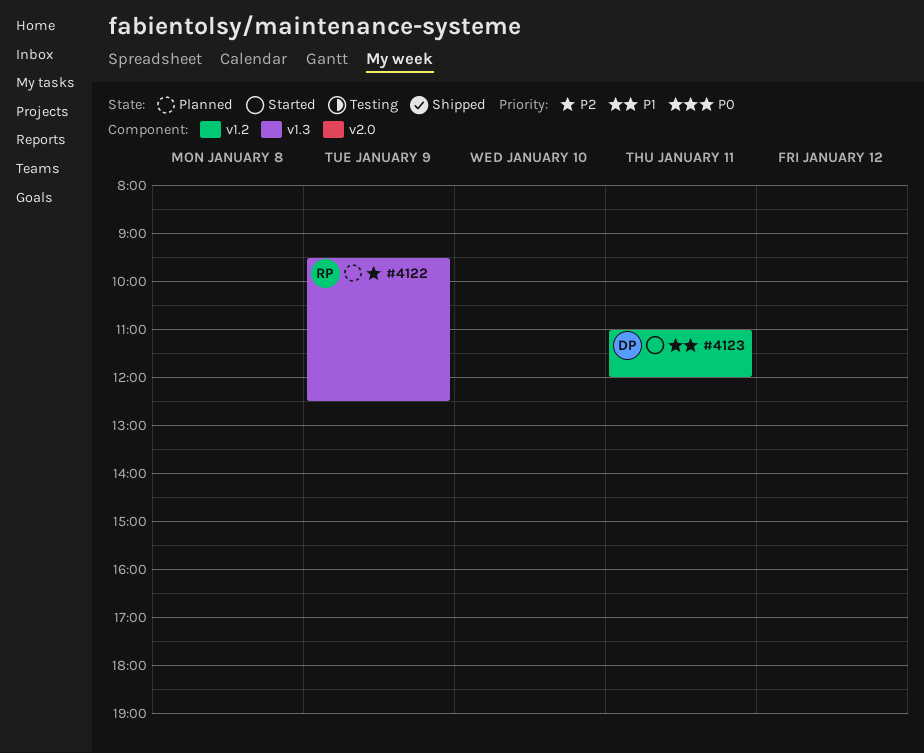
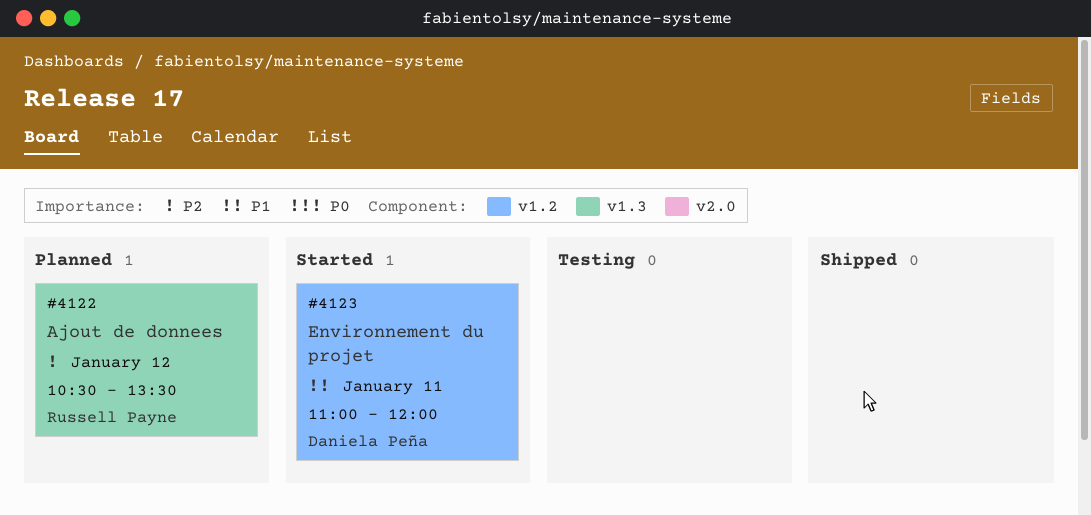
#4122, day: Jan 9 -> Jan 12
#4122, begins: 09:30 -> 10:30
#4122, ends: 12:30 -> 13:30

